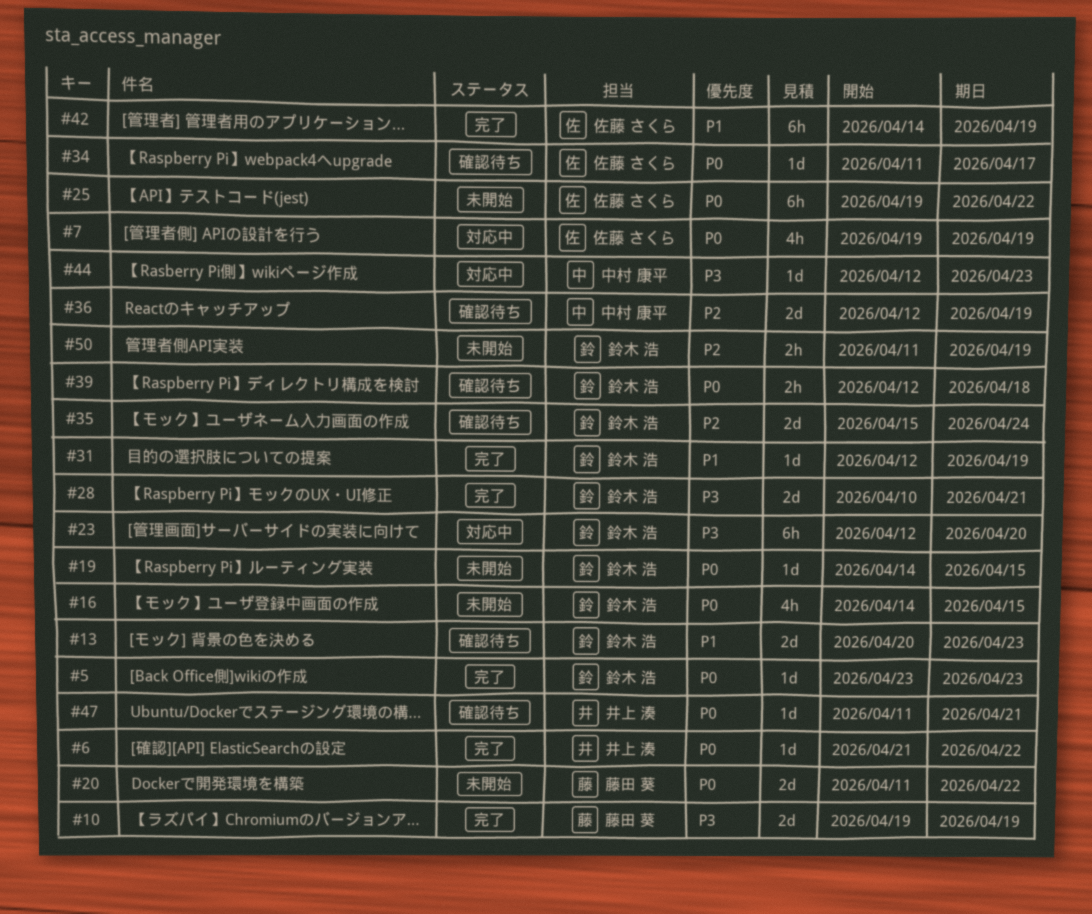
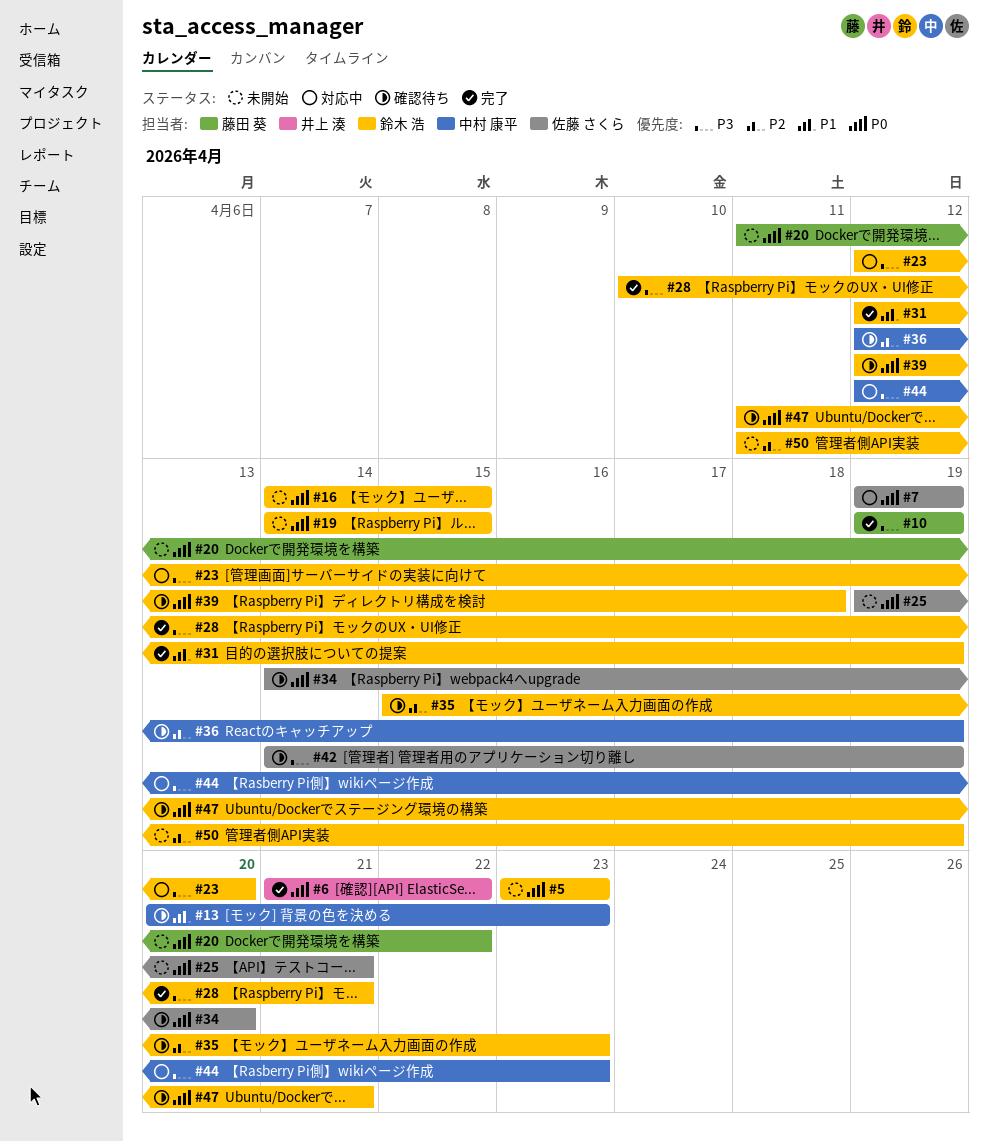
#5, status: 完了 -> 未開始
#13, owner: 鈴木 浩 -> 中村 康平
#25, due: Apr 22 -> Apr 21
#34, start: Apr 11 -> Apr 14
#34, due: Apr 17 -> Apr 20
#35, due: Apr 24 -> Apr 23
#42, status: 完了 -> 確認待ち
#42, priority: P1 -> P3
#47, owner: 井上 湊 -> 鈴木 浩

